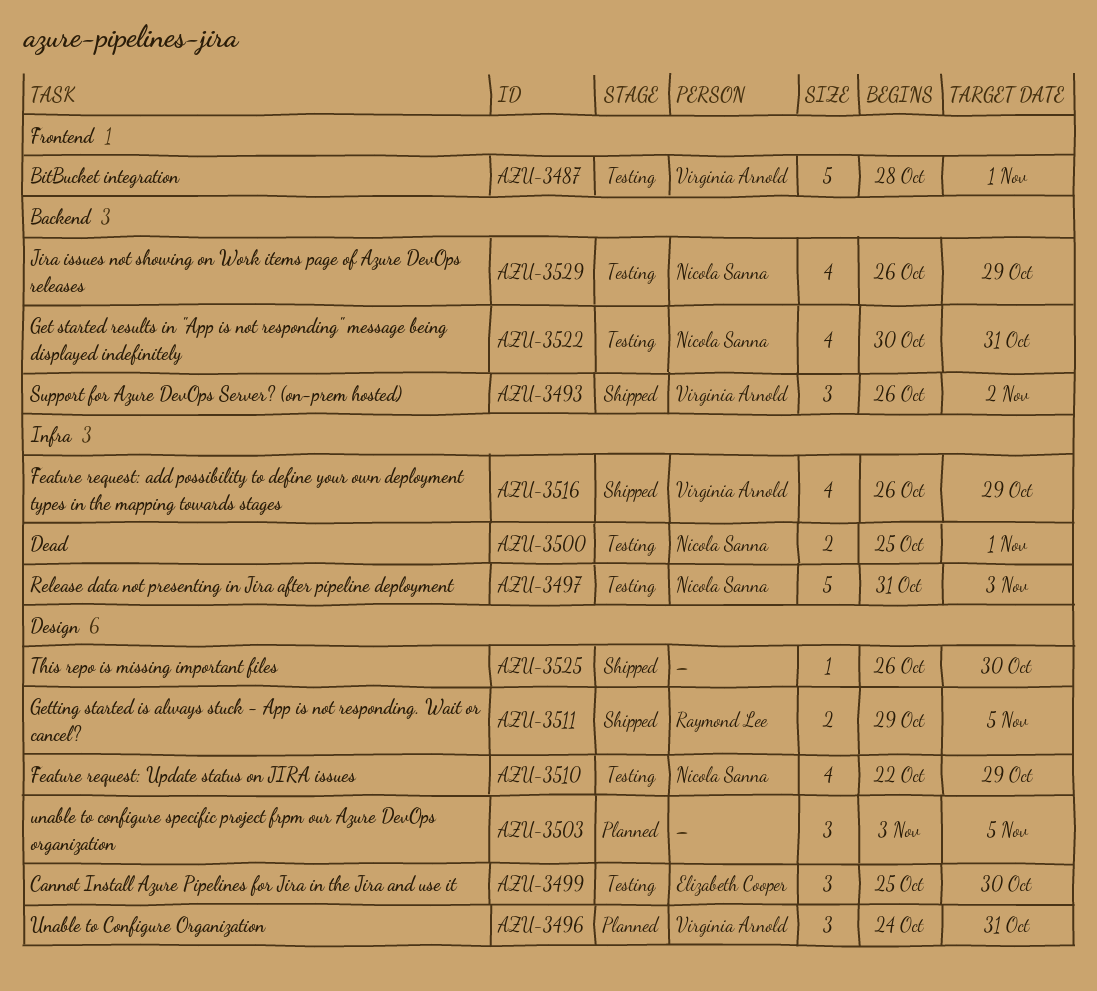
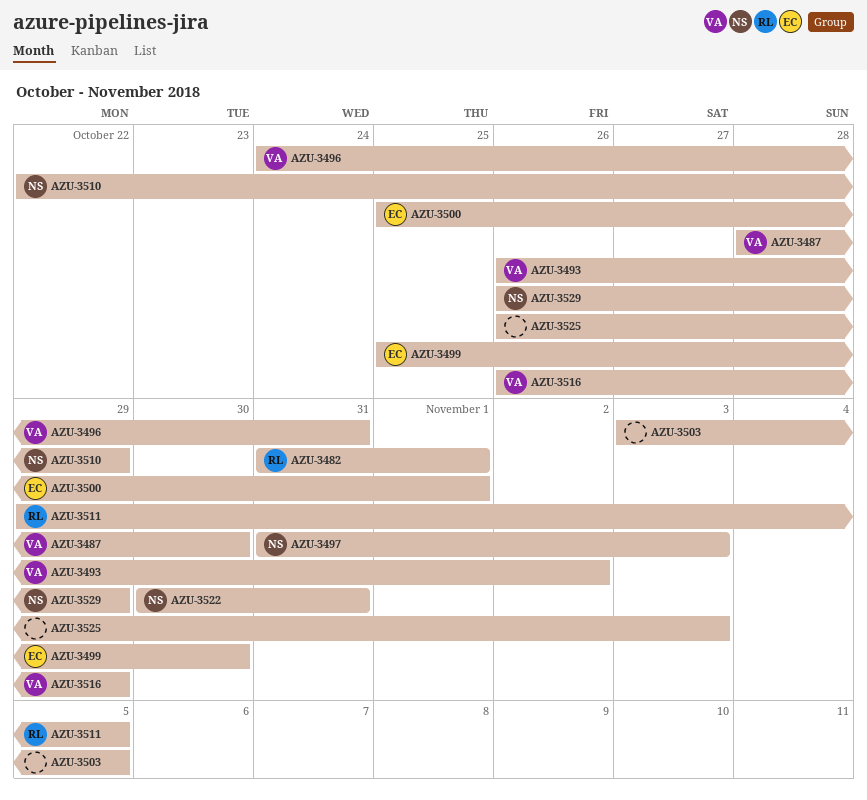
AZU-3482: none -> present
AZU-3487, due: Nov 1 -> Oct 30
AZU-3500, owner: Nicola Sanna -> Elizabeth Cooper
AZU-3525, due: Oct 30 -> Nov 3

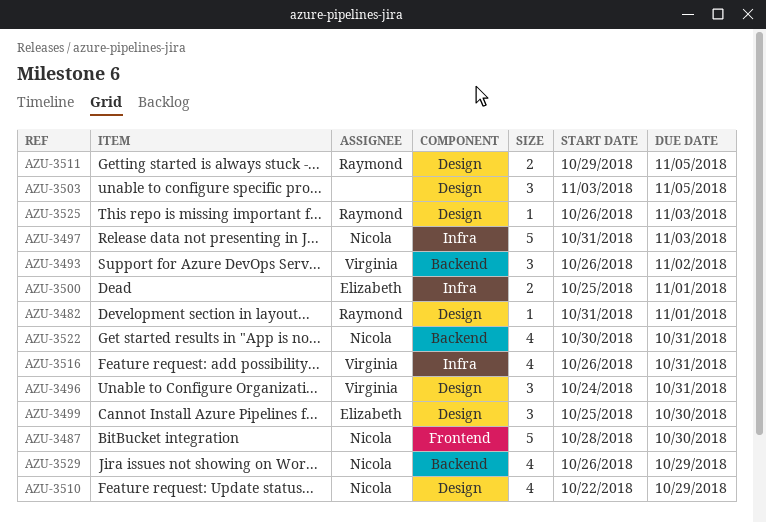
AZU-3487, owner: Virginia -> Nicola
AZU-3516, due: Oct 29 -> Oct 31
AZU-3525, owner: none -> Raymond

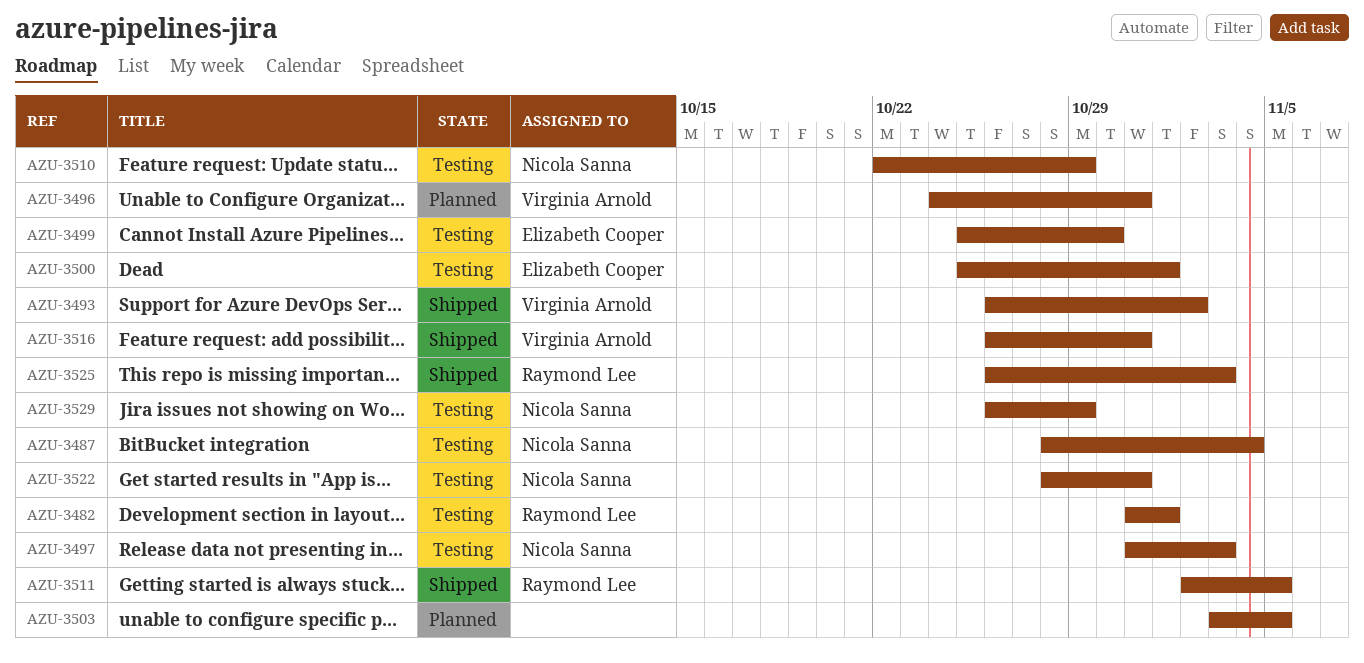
AZU-3487, due: Oct 30 -> Nov 4
AZU-3511, start: Oct 29 -> Nov 2
AZU-3522, start: Oct 30 -> Oct 28

